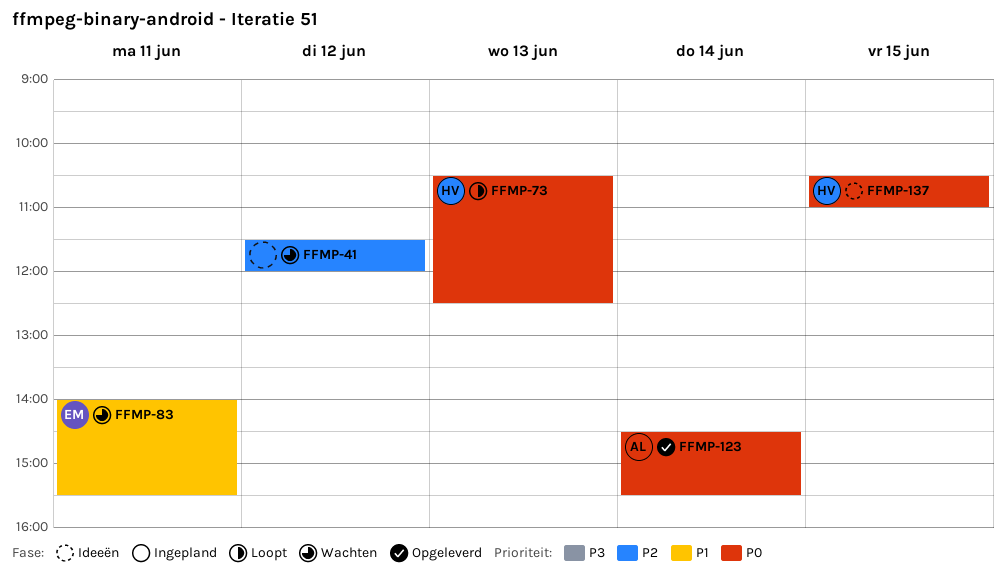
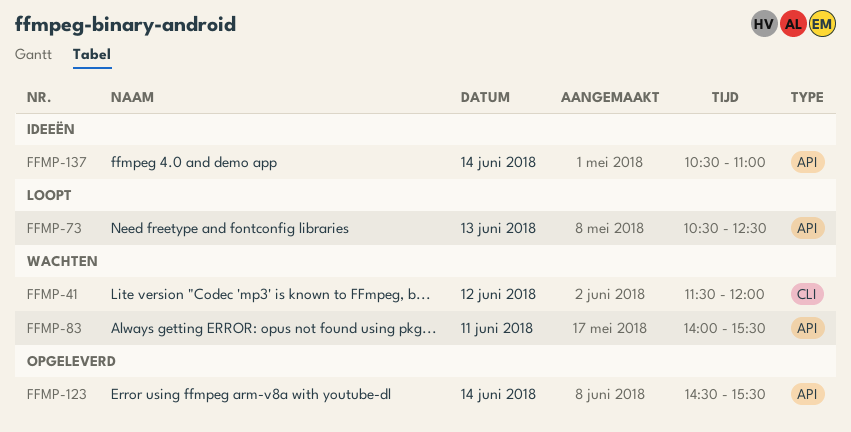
FFMP-137, day: Jun 15 -> Jun 14

